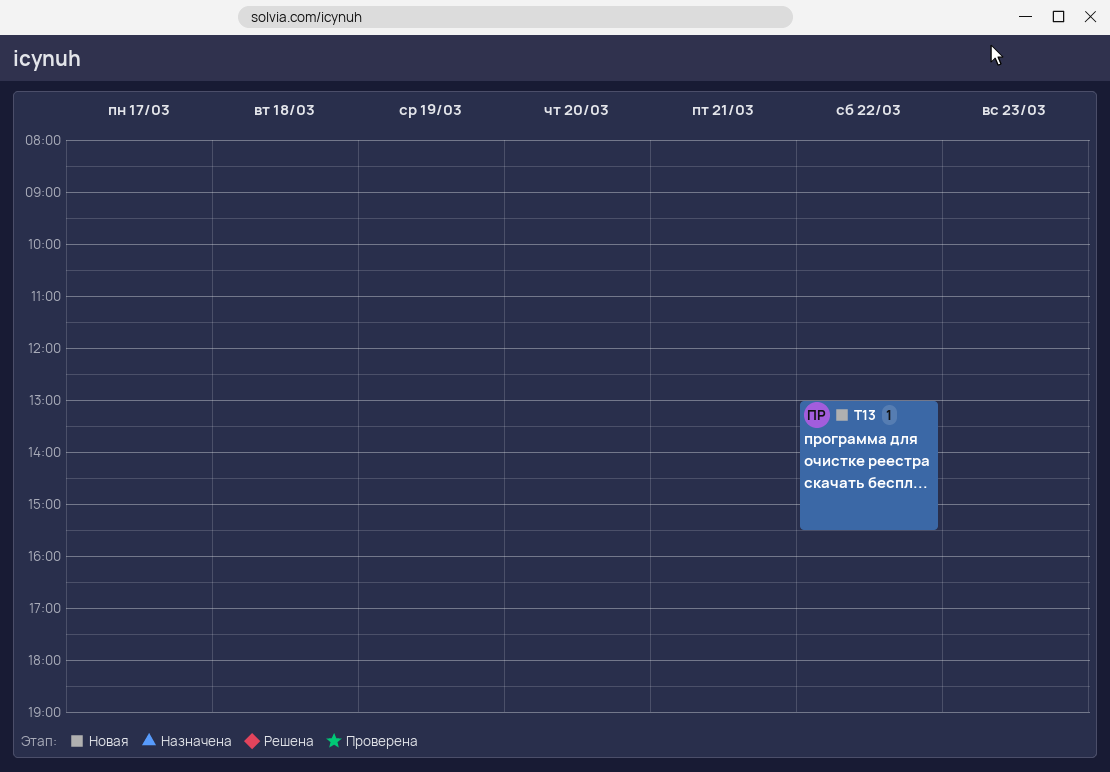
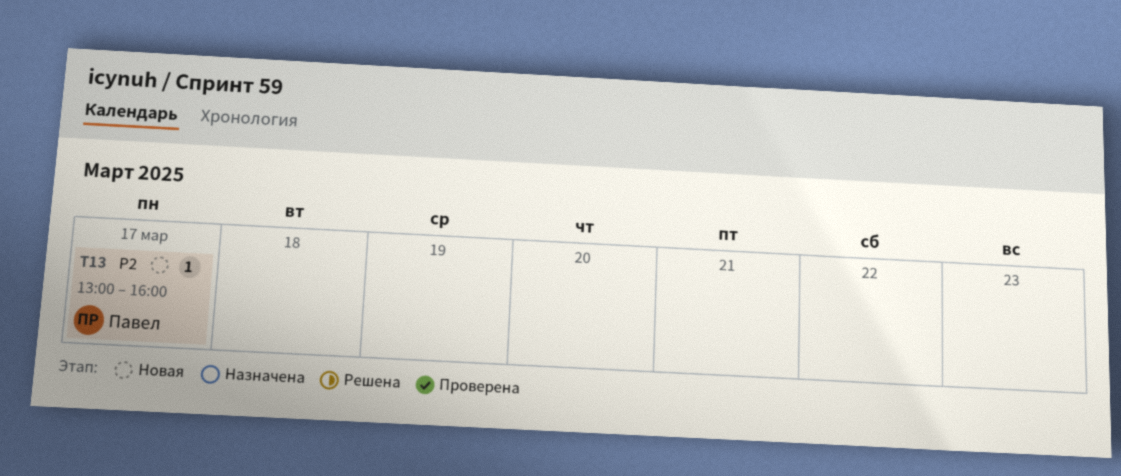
T13, day: Mar 22 -> Mar 17
T13, ends: 15:30 -> 16:00

